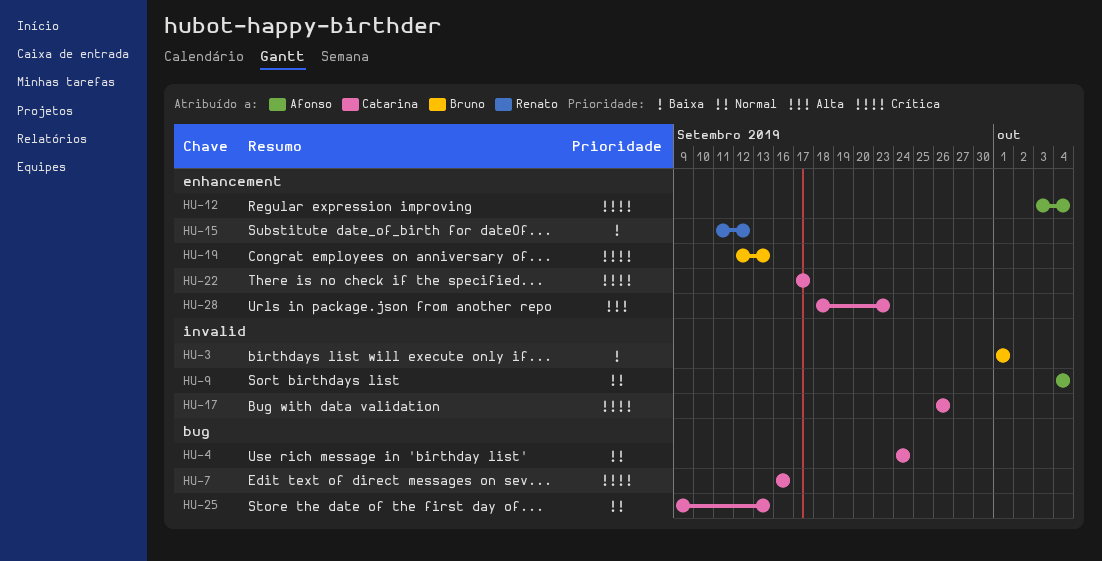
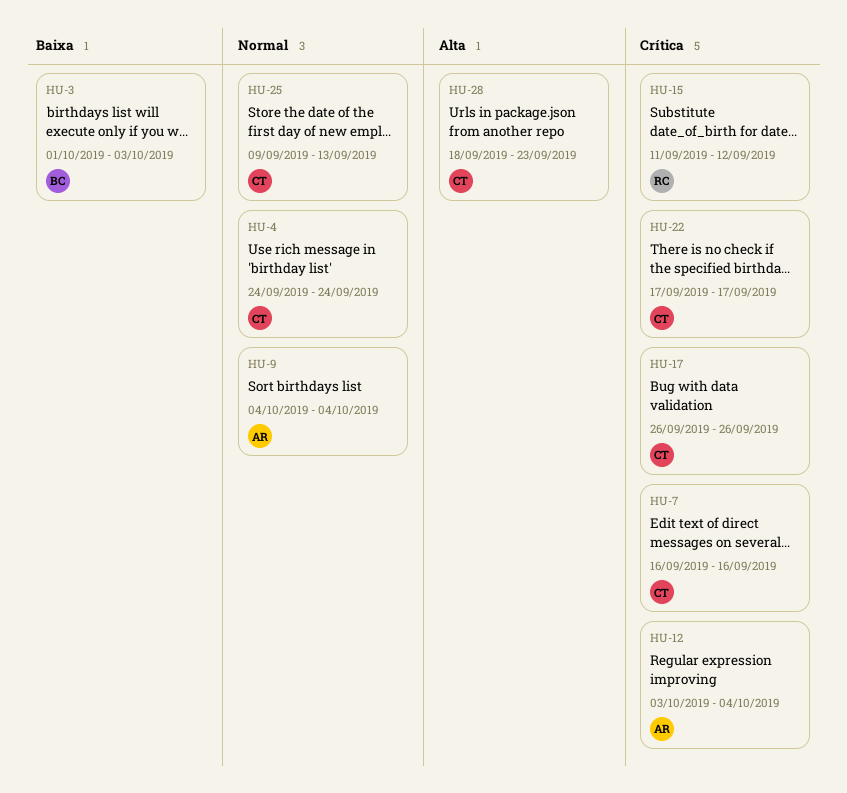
HU-3, due: Oct 1 -> Oct 3
HU-15, priority: Baixa -> Crítica
HU-19: present -> none

